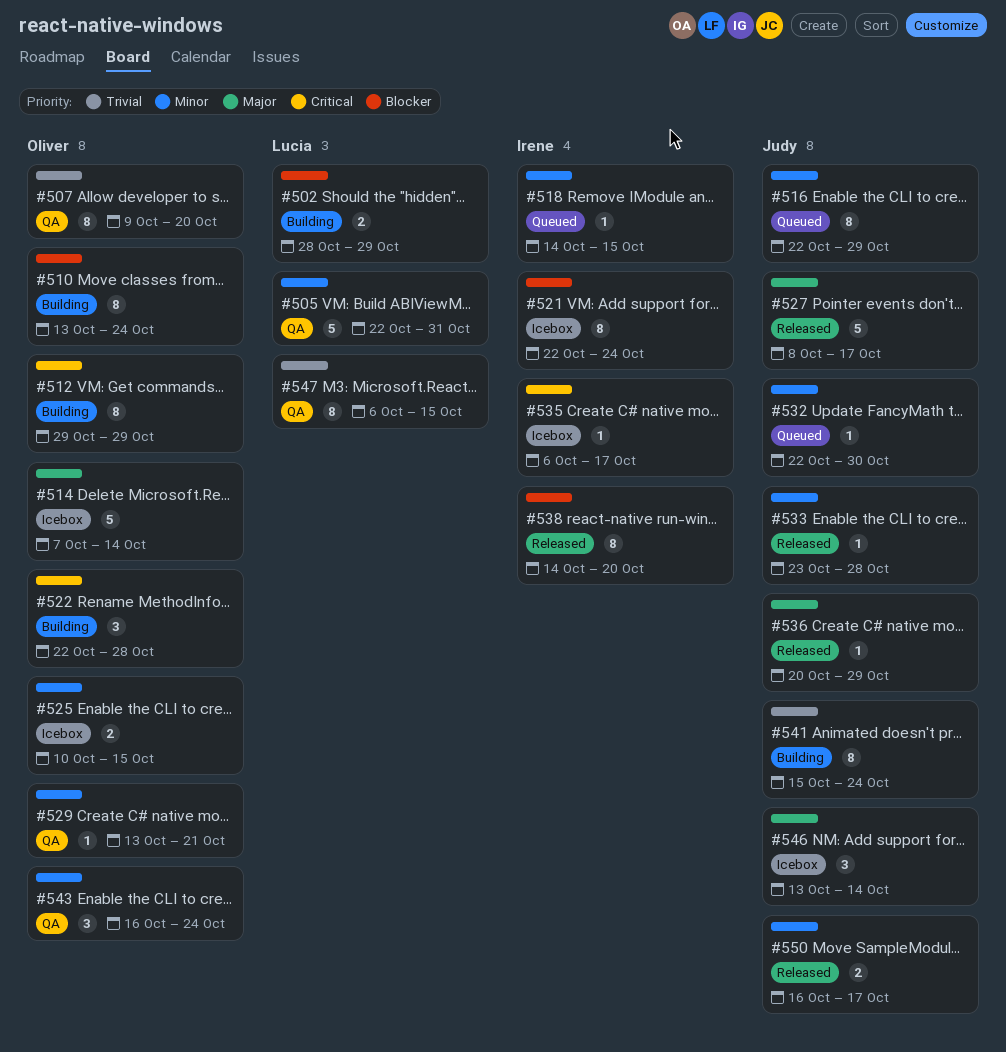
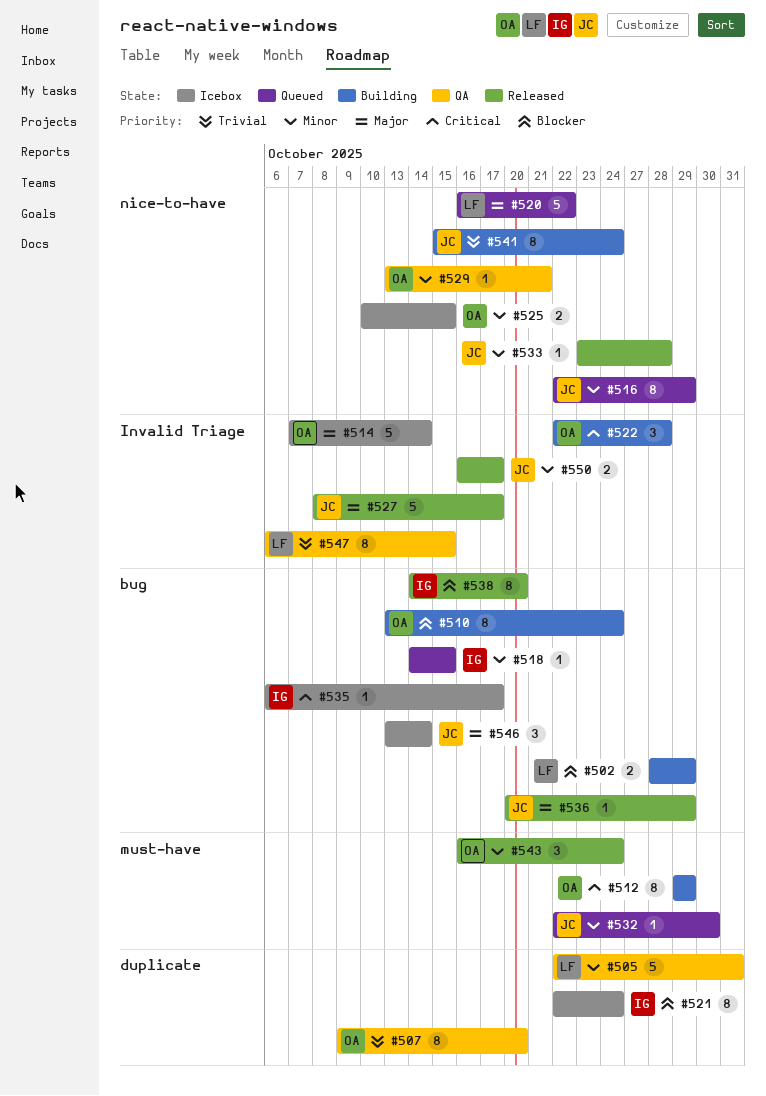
#520: none -> present
#543, status: QA -> Released

